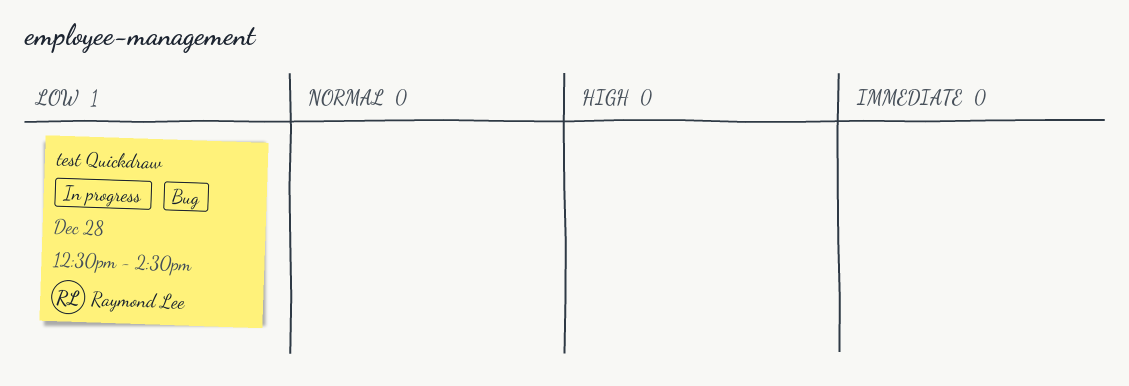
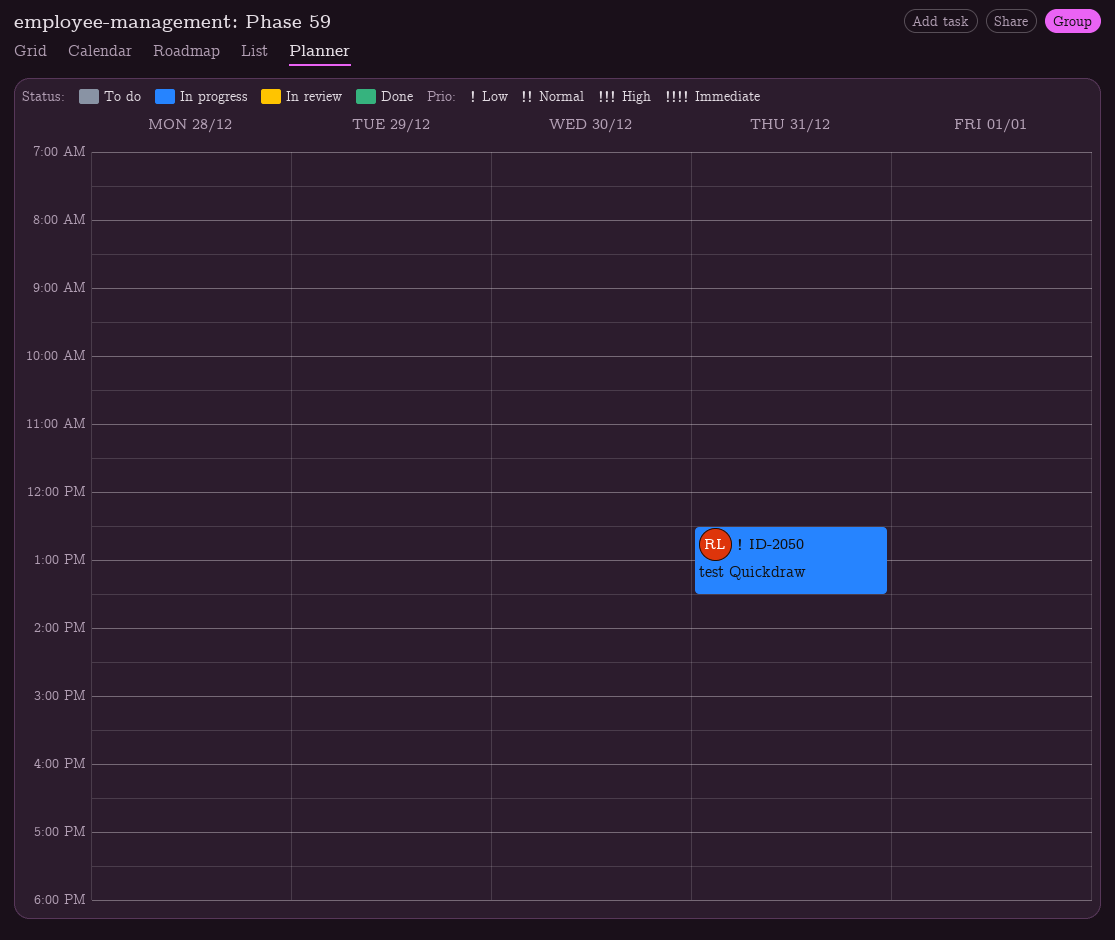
test Quickdraw, day: Dec 28 -> Dec 31
test Quickdraw, ends: 14:30 -> 13:30

